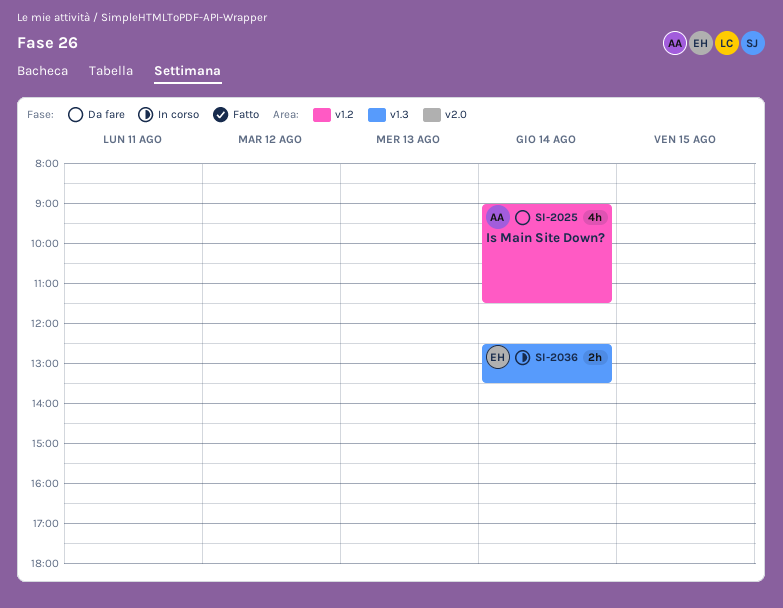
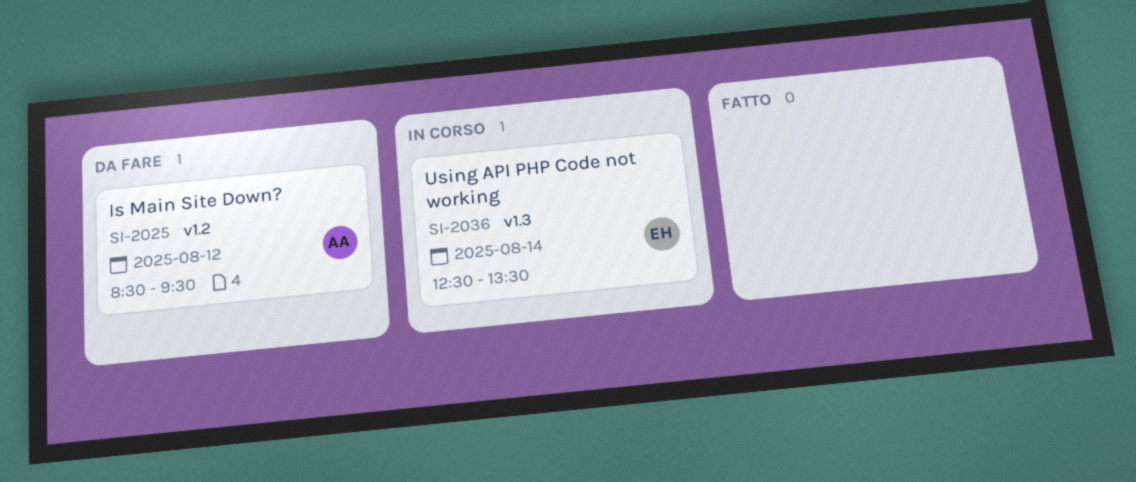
SI-2025, day: Aug 14 -> Aug 12
SI-2025, begins: 09:00 -> 08:30
SI-2025, ends: 11:30 -> 09:30

